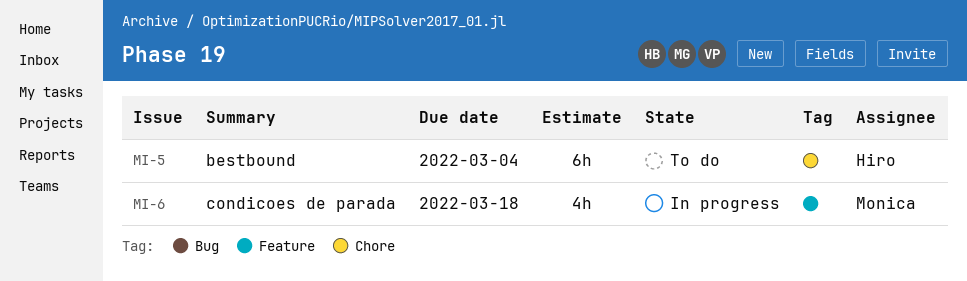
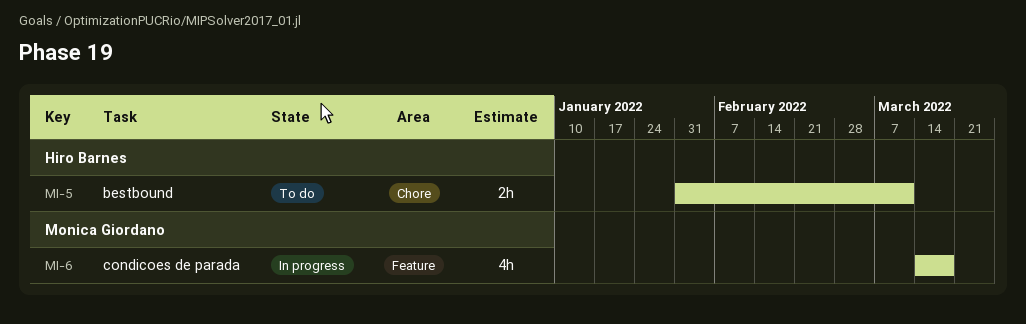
MI-5, estimate: 6h -> 2h
MI-5, due: Mar 4 -> Mar 11

